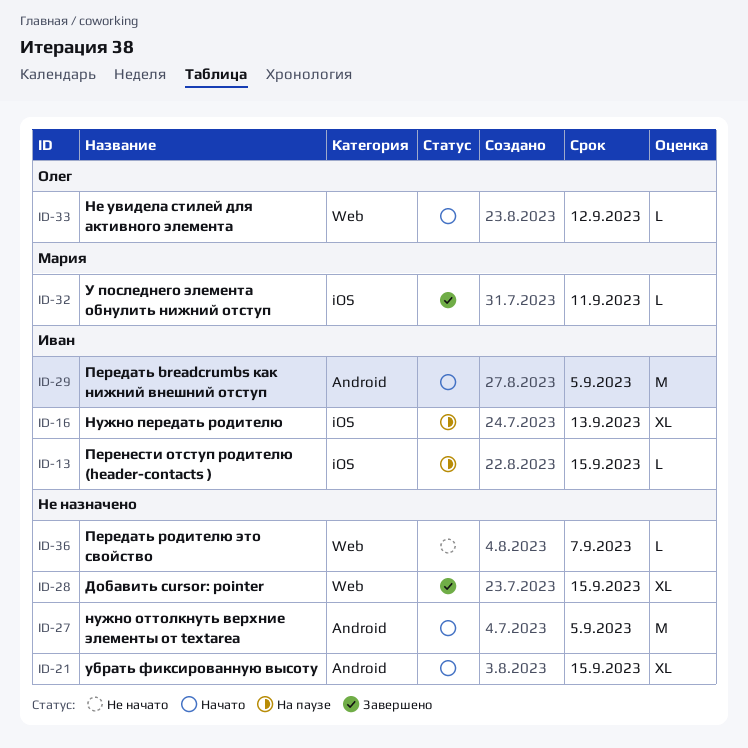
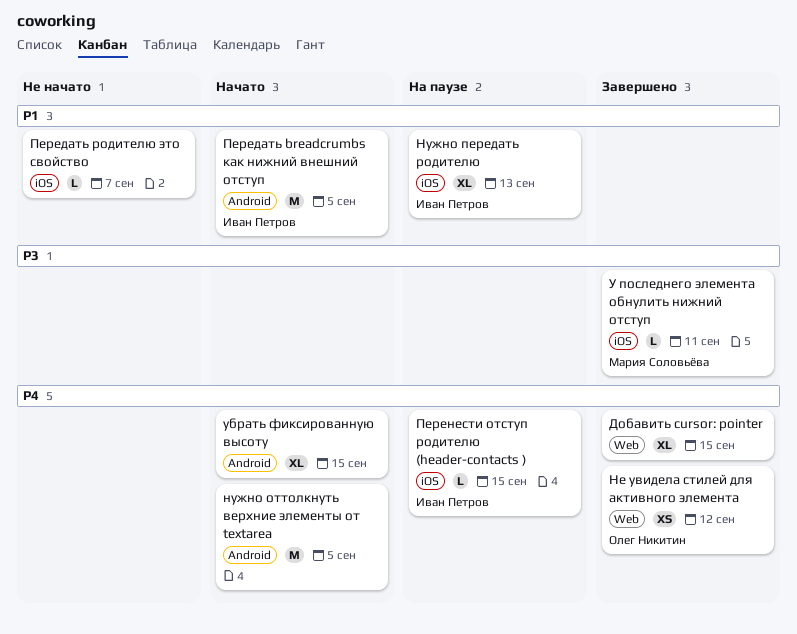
Не увидела стилей для активного элемента, status: Начато -> Завершено
Не увидела стилей для активного элемента, estimate: L -> XS
Передать родителю это свойство, label: Web -> iOS

